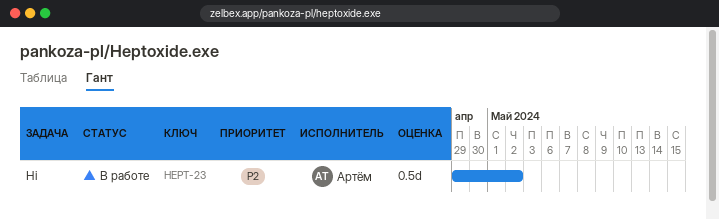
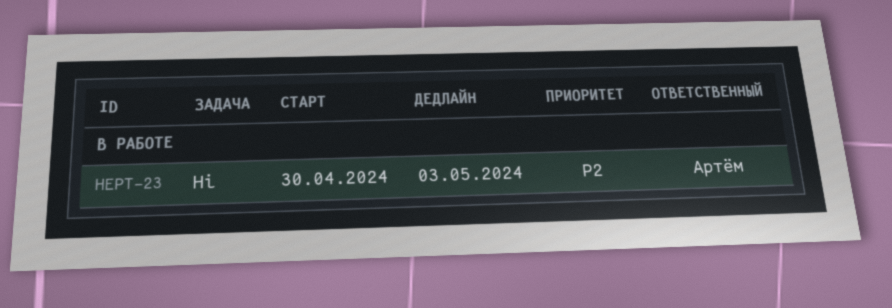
HEPT-23, start: Apr 29 -> Apr 30
HEPT-23, due: May 2 -> May 3

